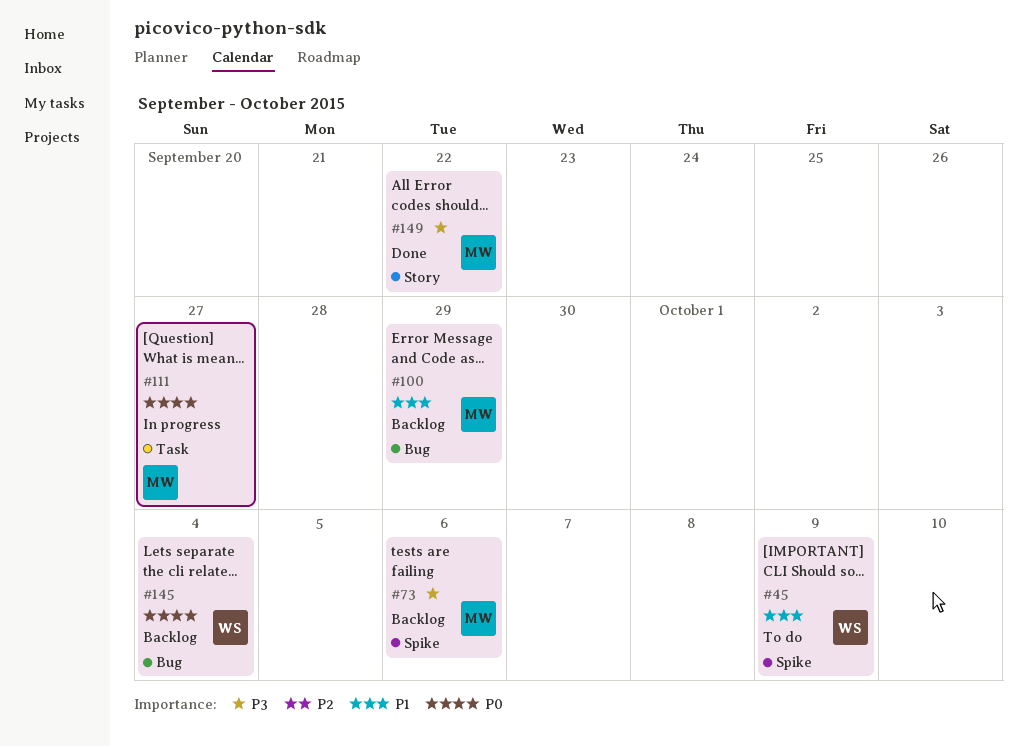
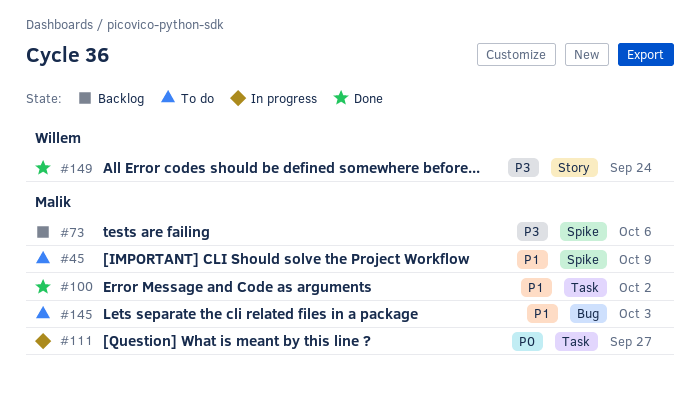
#45, owner: Willem -> Malik
#100, status: Backlog -> Done
#100, label: Bug -> Task
#100, due: Sep 29 -> Oct 2
#145, status: Backlog -> To do
#145, owner: Willem -> Malik
#145, priority: P0 -> P1
#145, due: Oct 4 -> Oct 3
#149, owner: Malik -> Willem
#149, due: Sep 22 -> Sep 24

